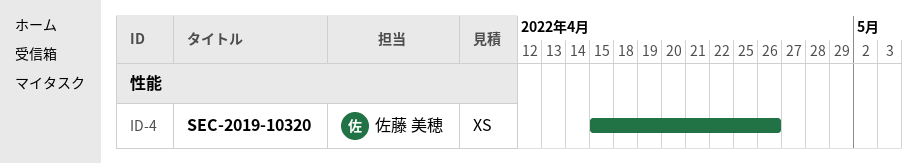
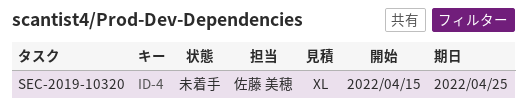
ID-4, estimate: XS -> XL
ID-4, due: Apr 26 -> Apr 25

